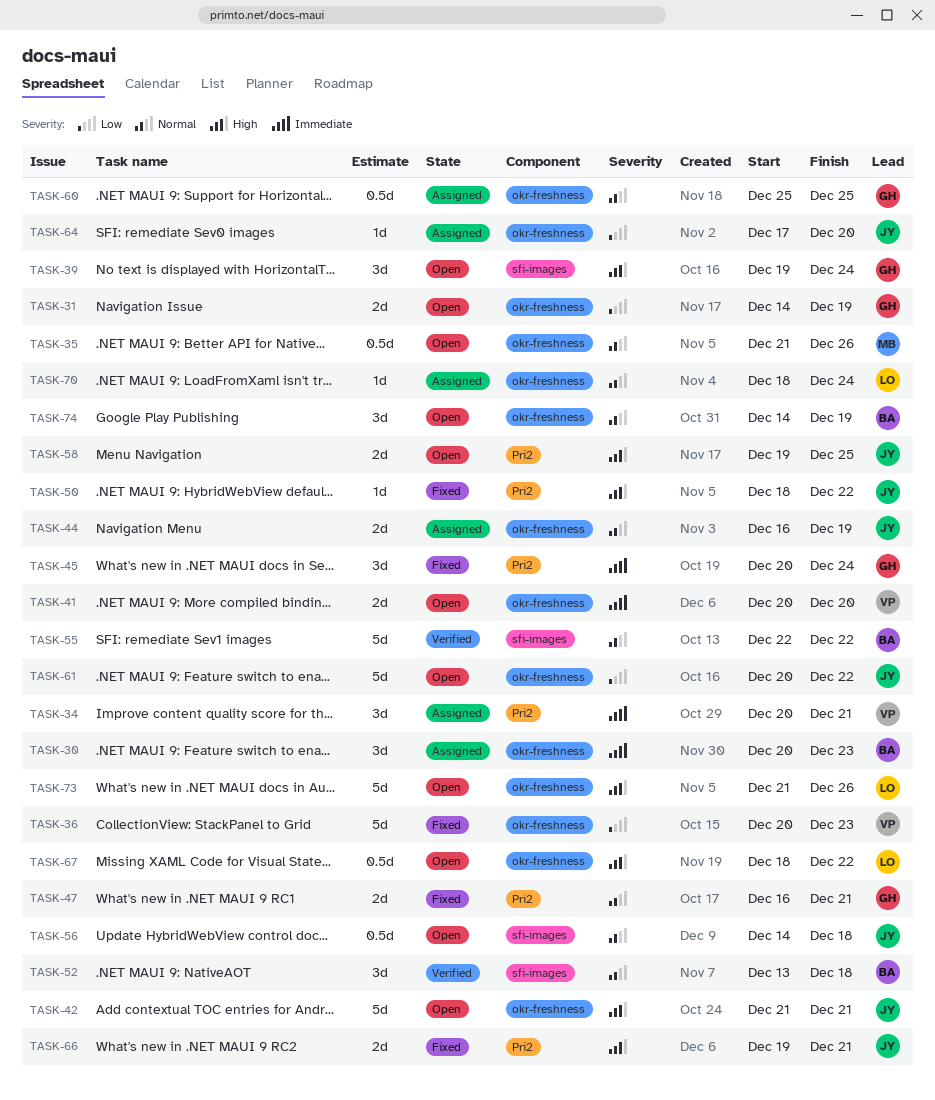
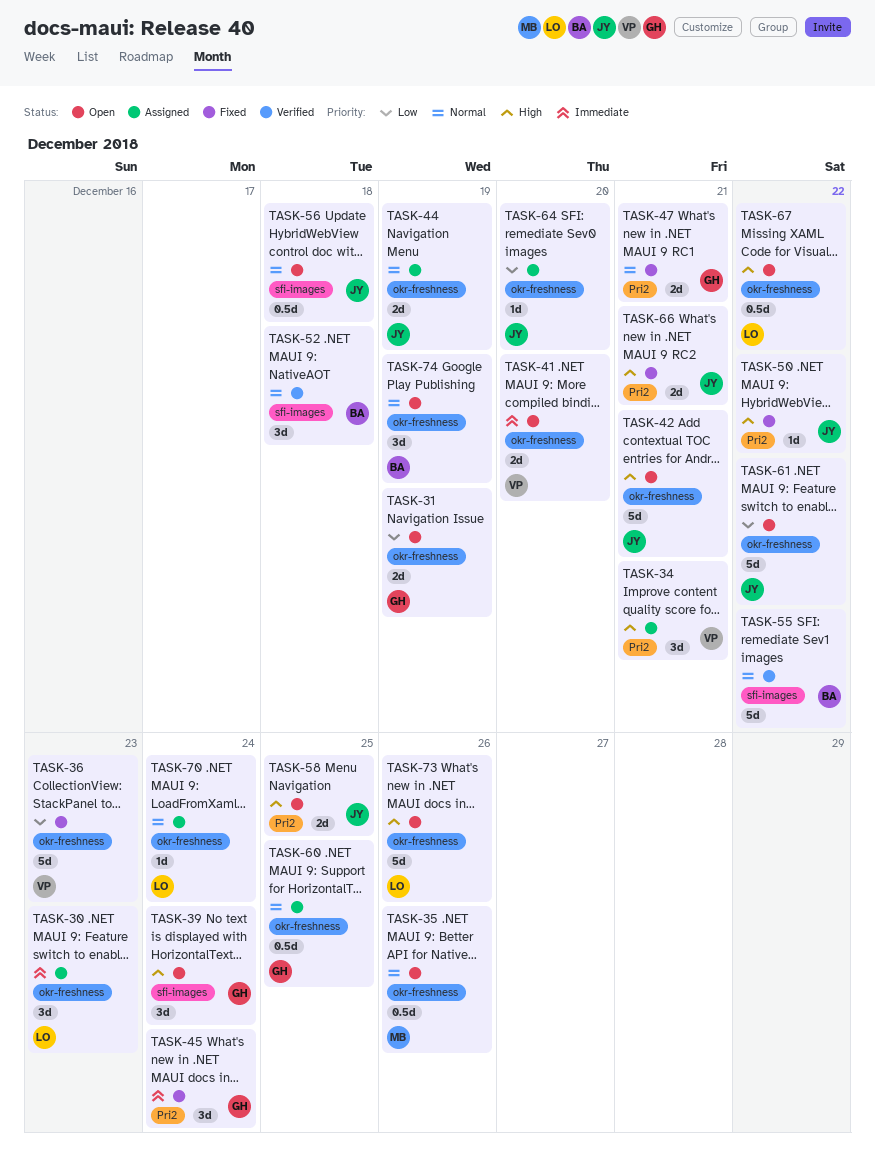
TASK-30, owner: BA -> LO
TASK-34, priority: Immediate -> High

